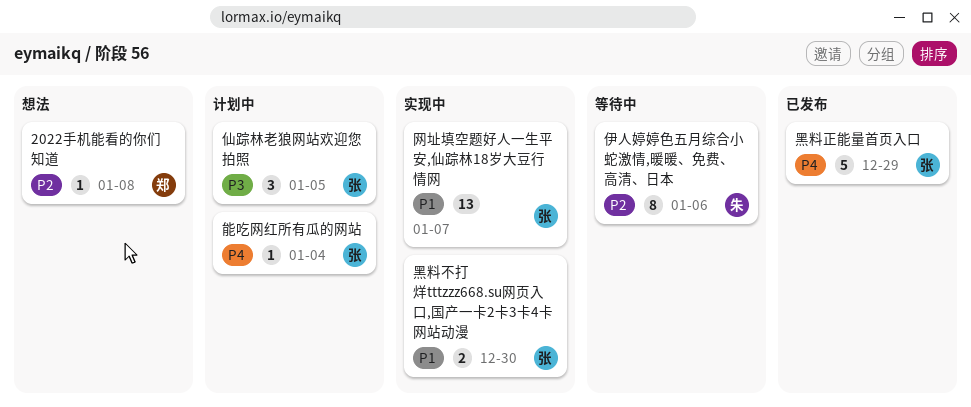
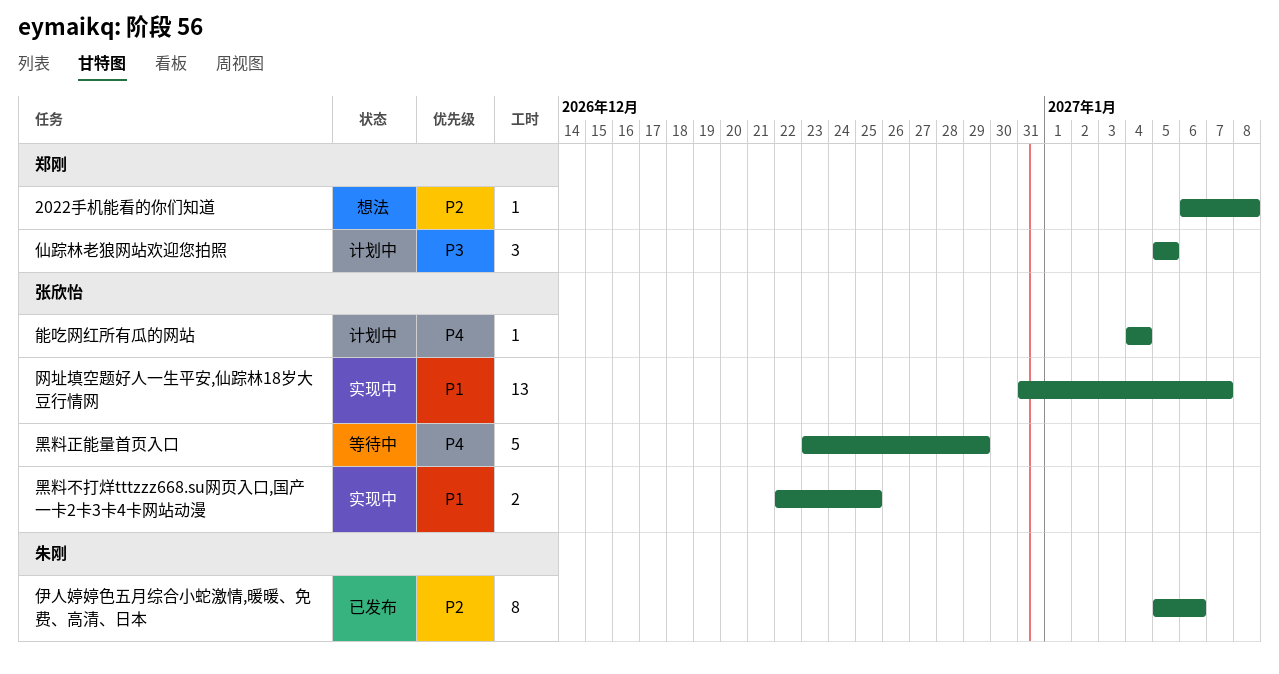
仙踪林老狼网站欢迎您拍照, owner: 张欣怡 -> 郑刚
伊人婷婷色五月综合小蛇激情,暖暖、免费、高清、日本, status: 等待中 -> 已发布
黑料不打烊tttzzz668.su网页入口,国产一卡2卡3卡4卡网站动漫, due: Dec 30 -> Dec 25
黑料正能量首页入口, status: 已发布 -> 等待中

